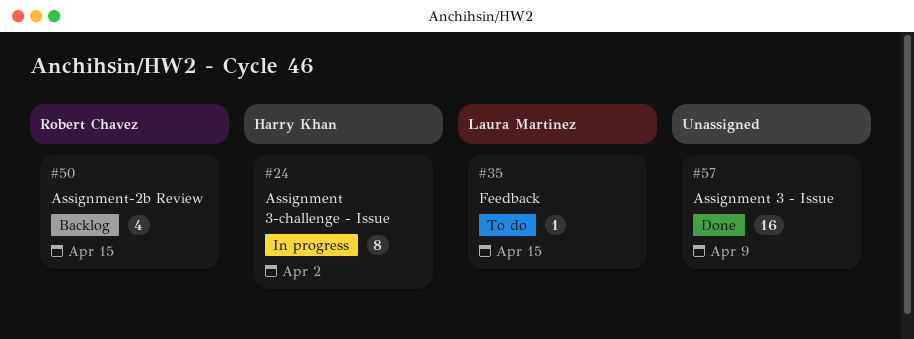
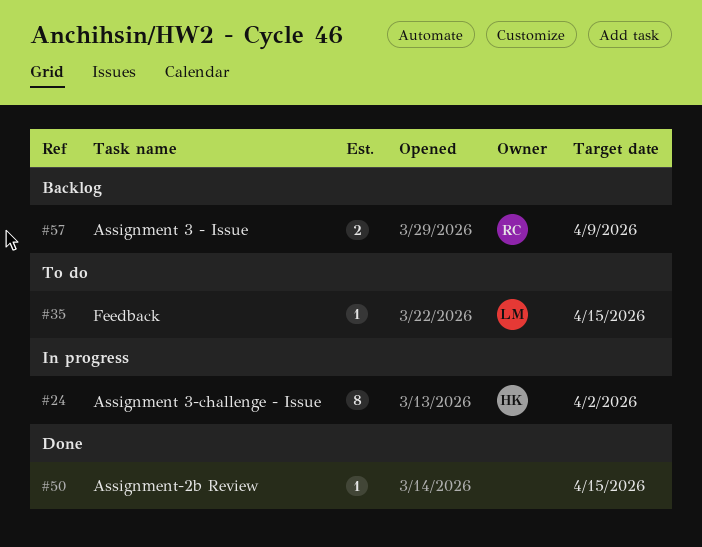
#50, status: Backlog -> Done
#50, owner: Robert Chavez -> none
#50, estimate: 4 -> 1
#57, status: Done -> Backlog
#57, owner: none -> Robert Chavez
#57, estimate: 16 -> 2

